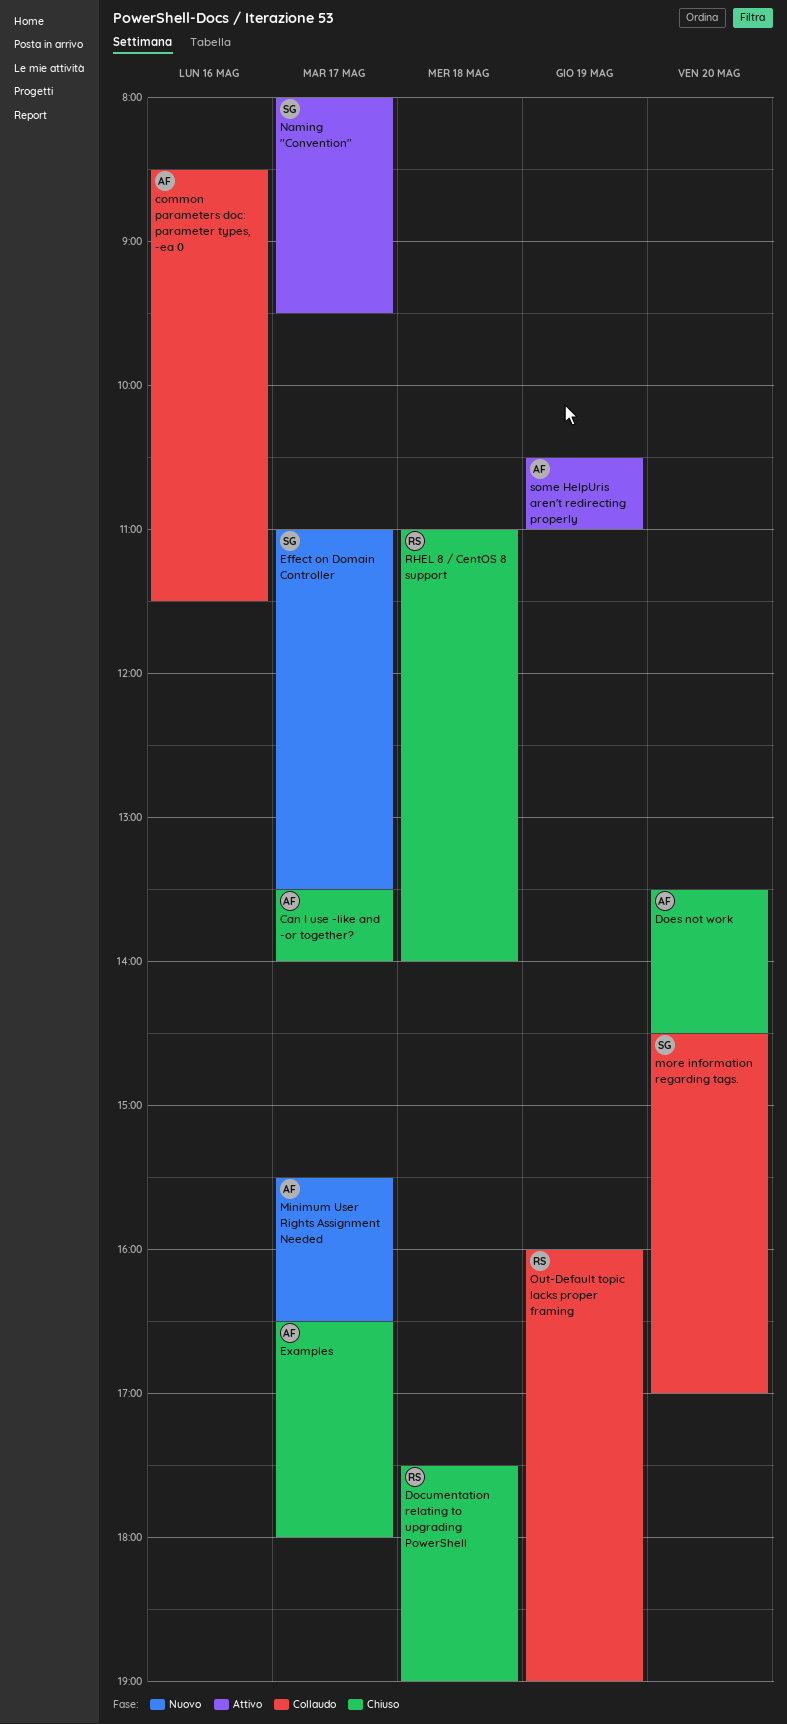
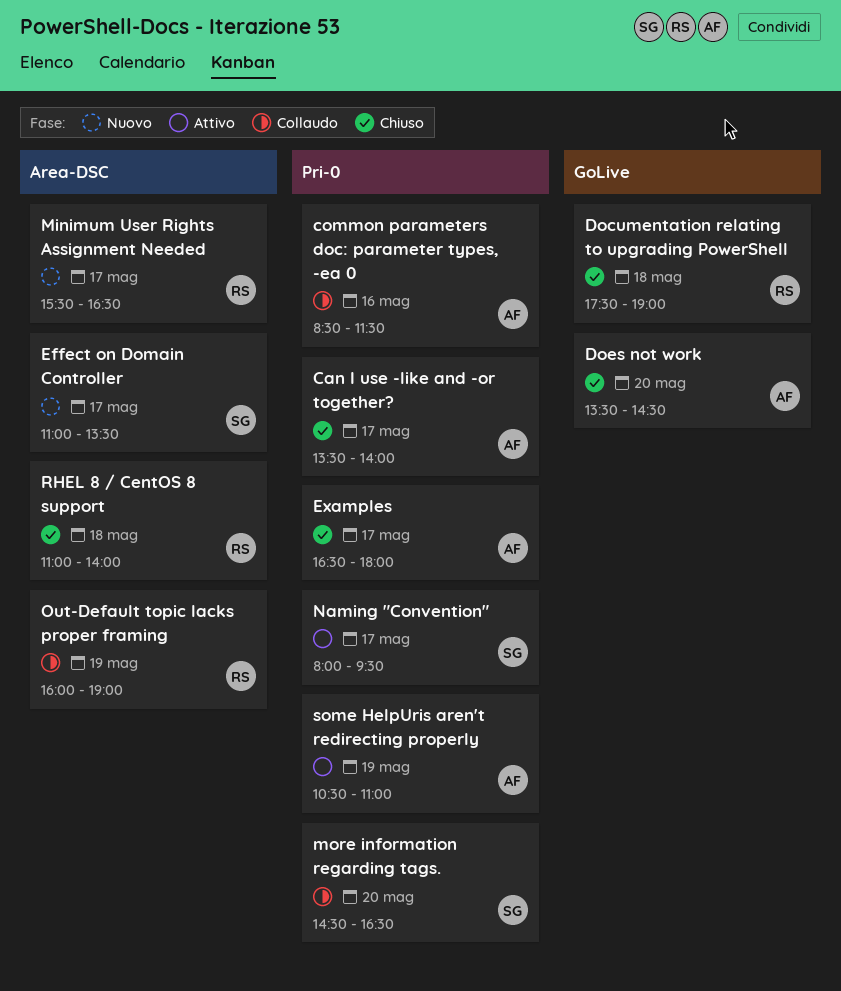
Minimum User Rights Assignment Needed, owner: AF -> RS
more information regarding tags., ends: 17:00 -> 16:30

